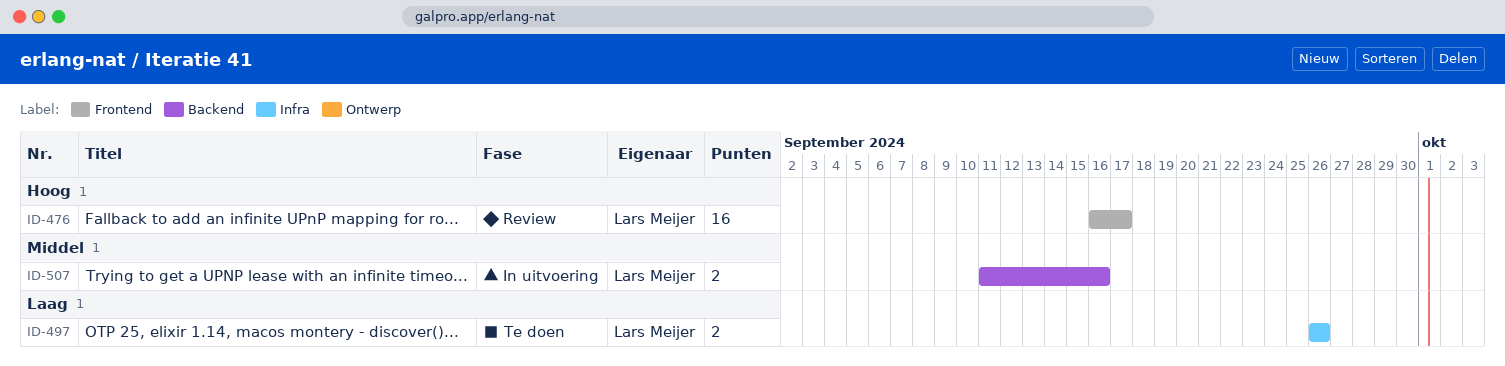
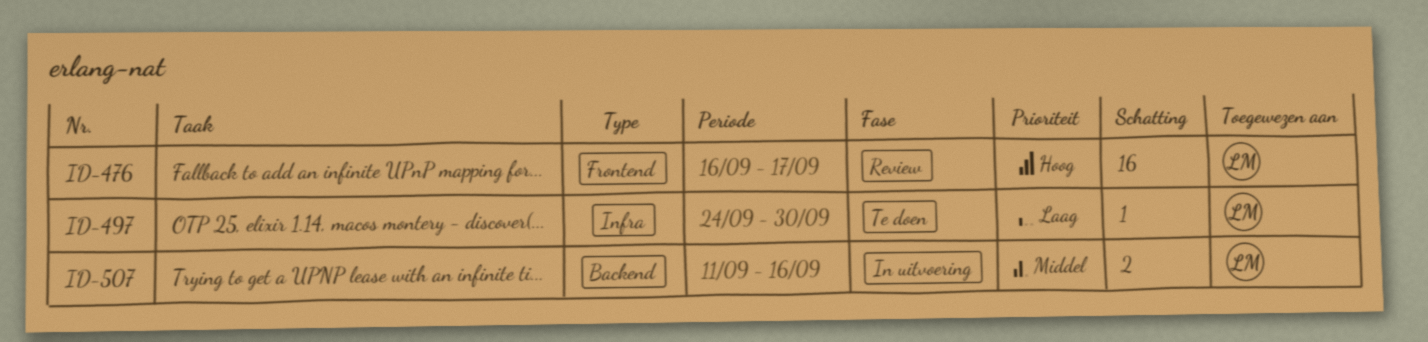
ID-497, estimate: 2 -> 1
ID-497, start: Sep 26 -> Sep 24
ID-497, due: Sep 26 -> Sep 30

